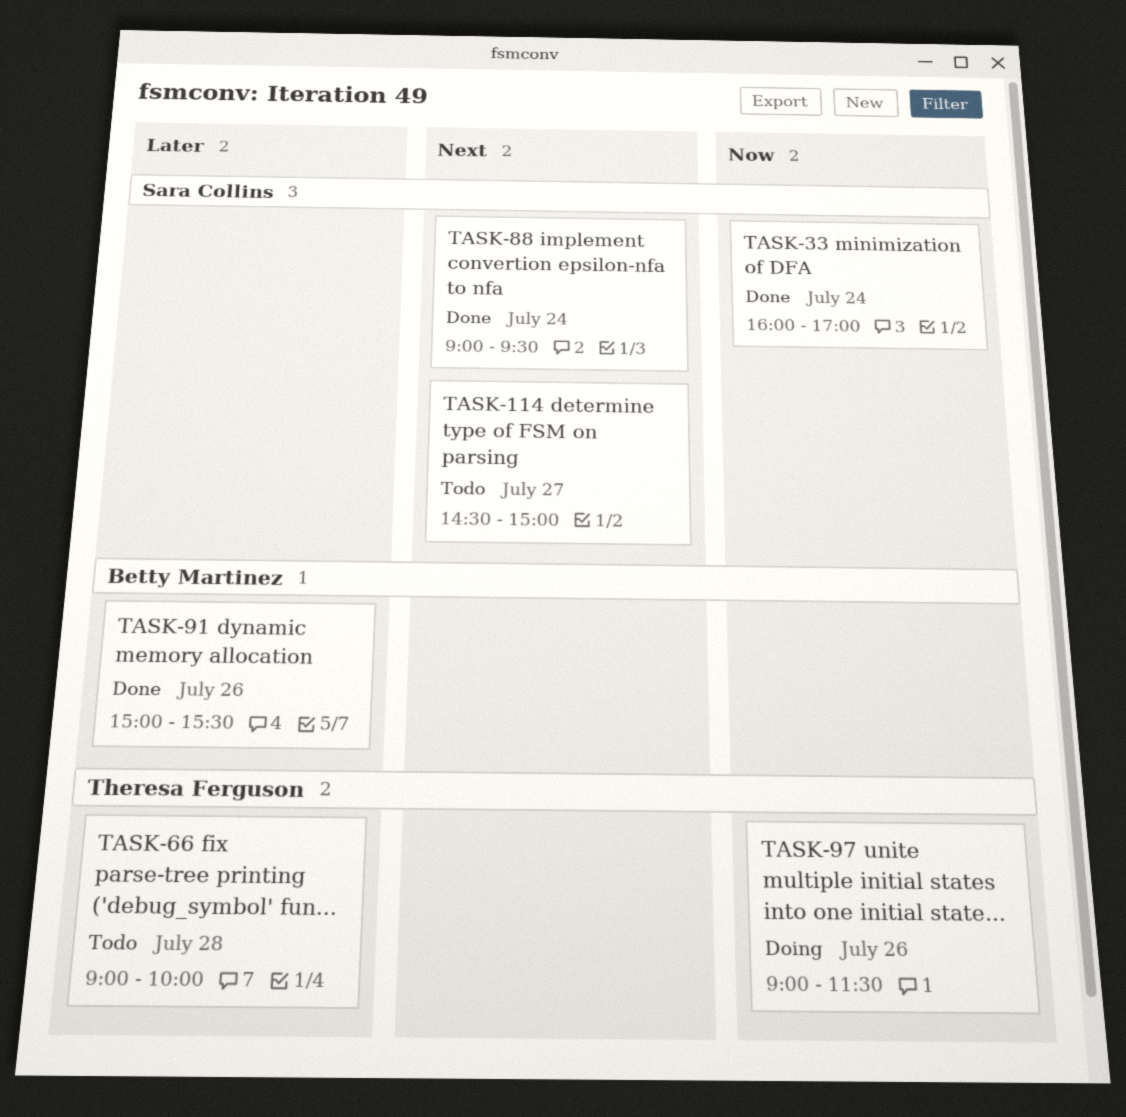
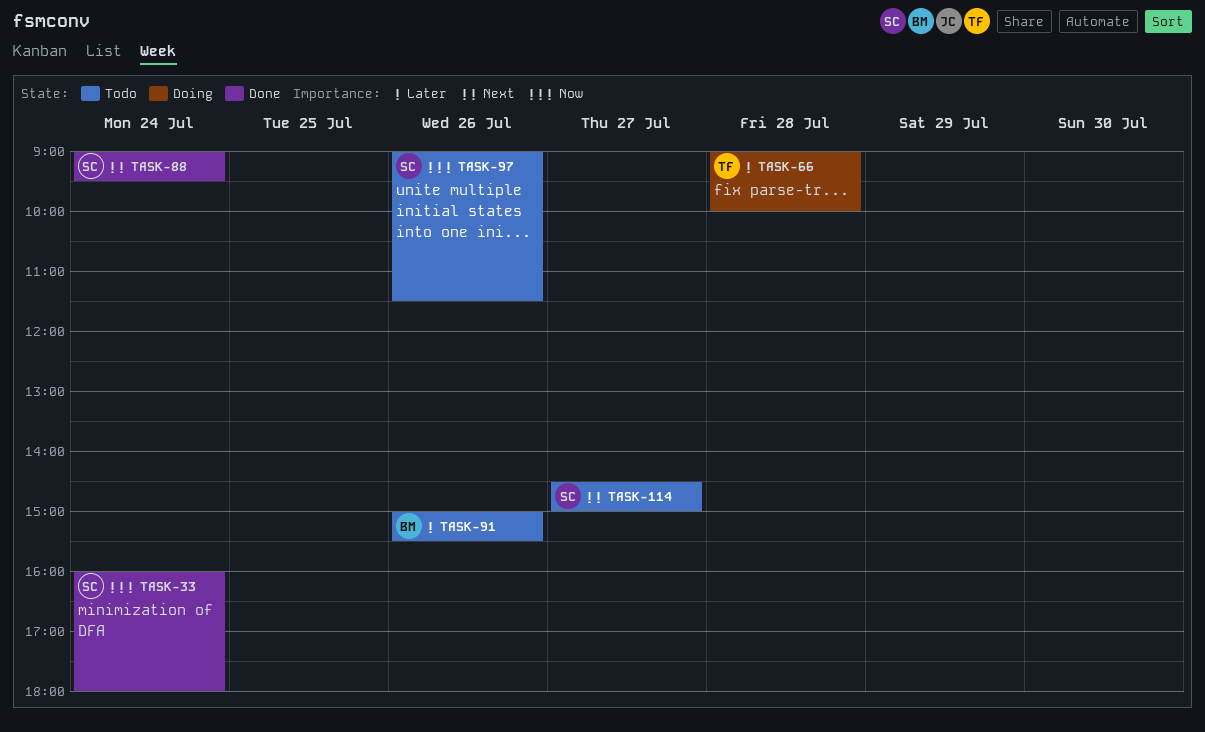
TASK-33, ends: 17:00 -> 18:00
TASK-66, status: Todo -> Doing
TASK-91, status: Done -> Todo
TASK-97, status: Doing -> Todo
TASK-97, owner: Theresa Ferguson -> Sara Collins

